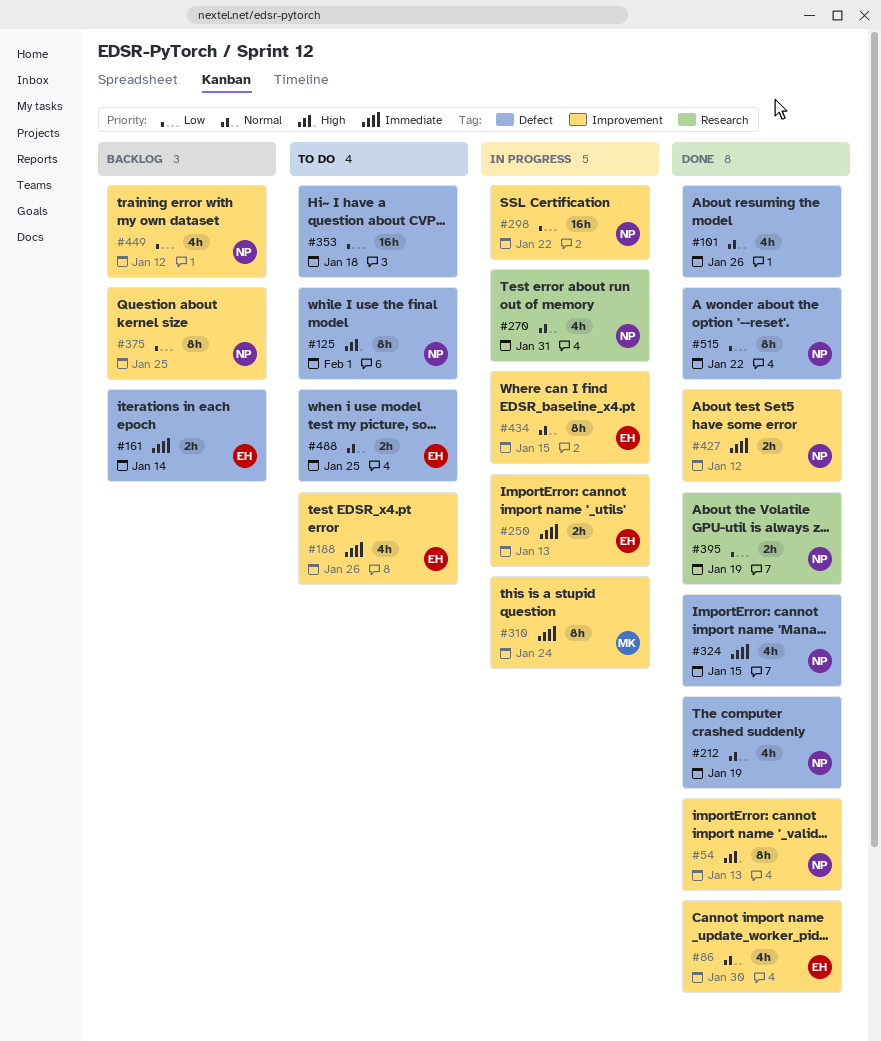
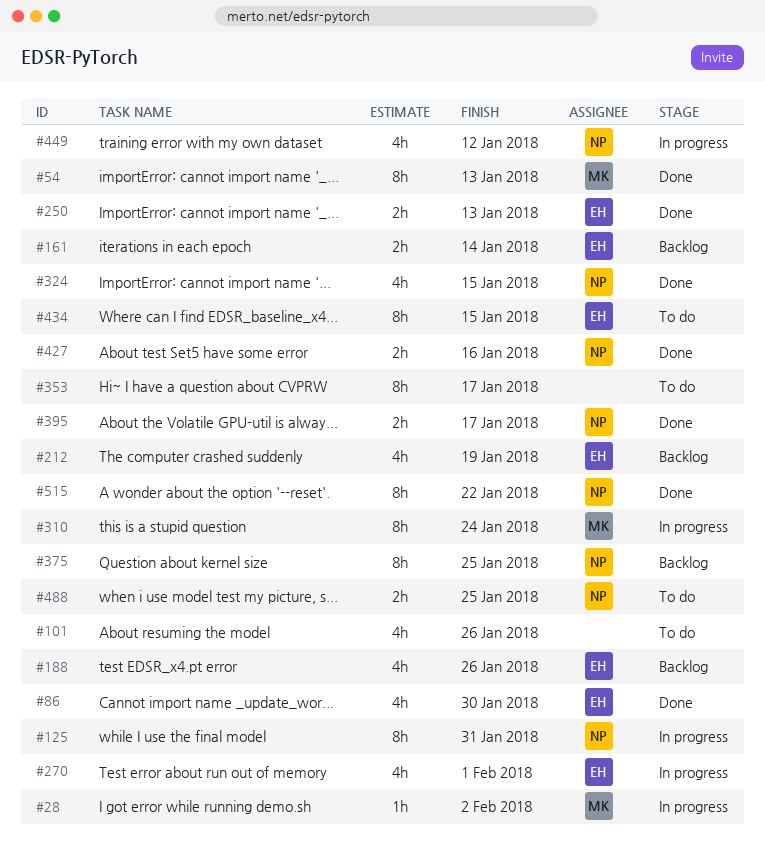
#28: none -> present
#54, owner: NP -> MK
#101, status: Done -> To do
#125, status: To do -> In progress
#125, due: Feb 1 -> Jan 31
#188, status: To do -> Backlog
#212, status: Done -> Backlog
#212, owner: NP -> EH
#250, status: In progress -> Done
#270, owner: NP -> EH
#270, due: Jan 31 -> Feb 1
#298: present -> none
#353, estimate: 16h -> 8h
#353, due: Jan 18 -> Jan 17
#395, due: Jan 19 -> Jan 17
#427, due: Jan 12 -> Jan 16
#434, status: In progress -> To do
#449, status: Backlog -> In progress
#488, owner: EH -> NP

